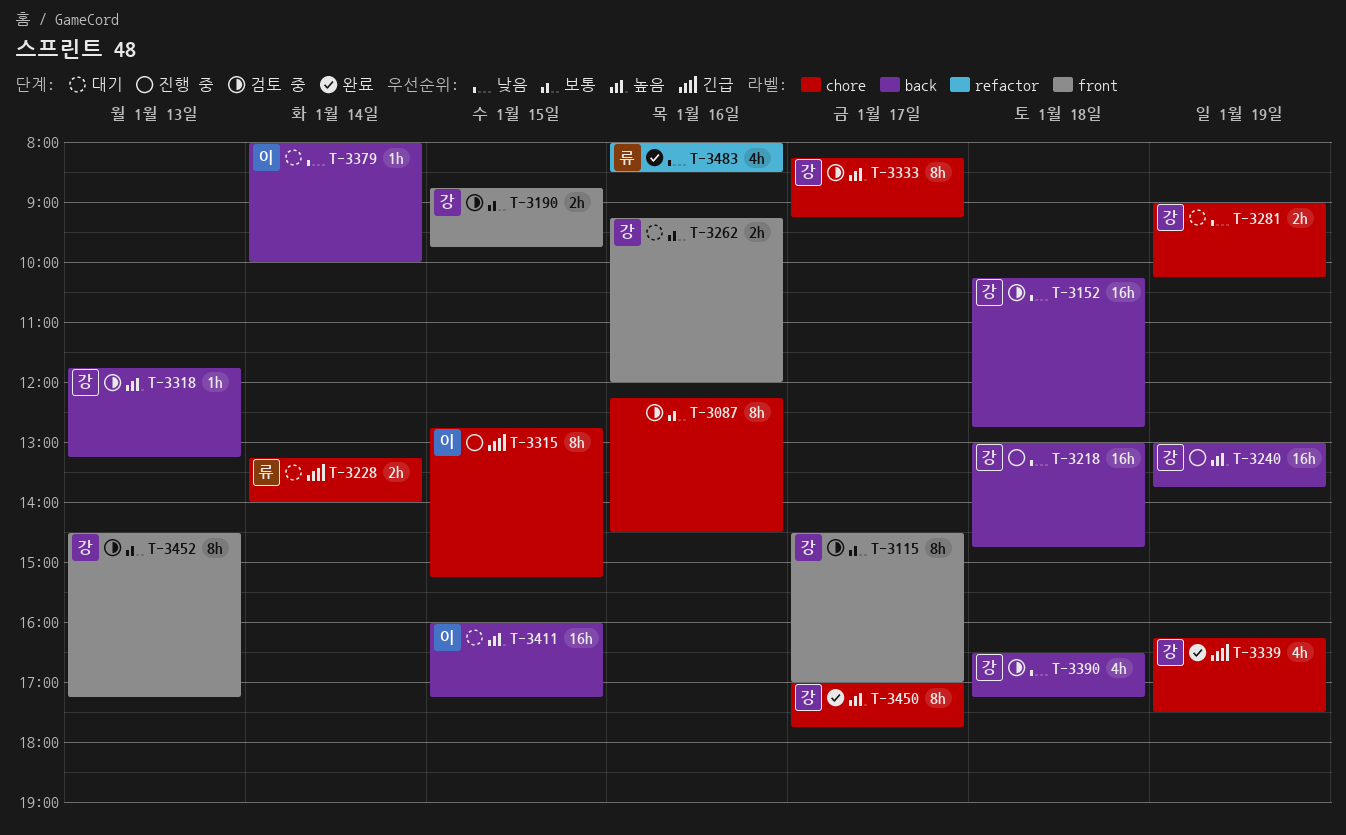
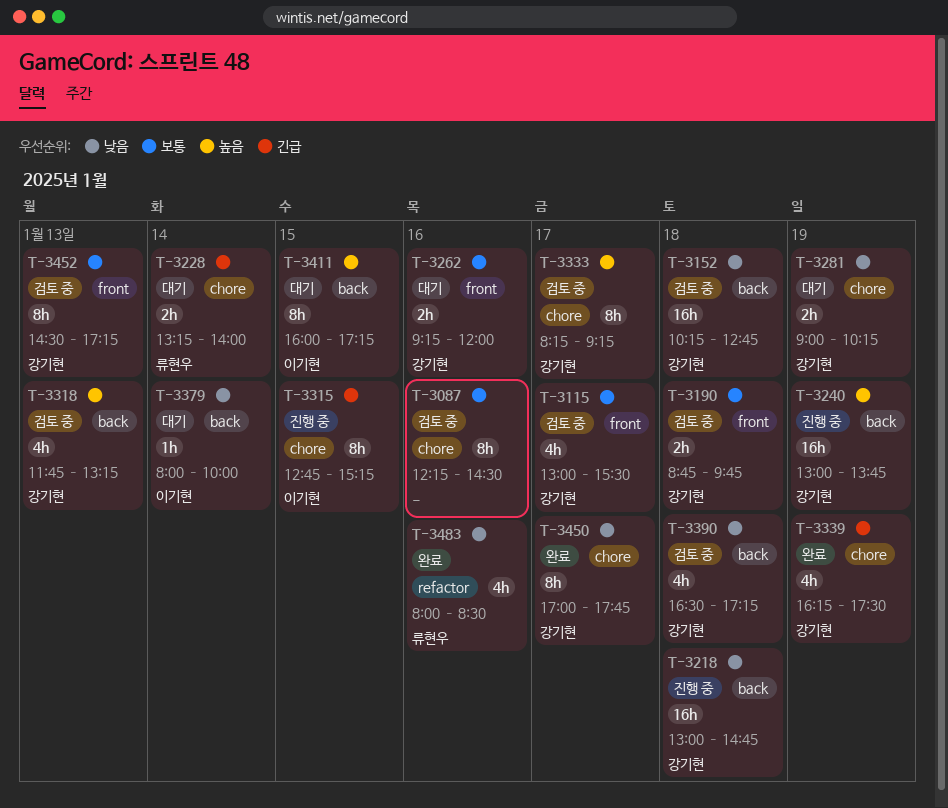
T-3115, estimate: 8h -> 4h
T-3115, begins: 14:30 -> 13:00
T-3115, ends: 17:00 -> 15:30
T-3190, day: Jan 15 -> Jan 18
T-3318, estimate: 1h -> 4h
T-3411, estimate: 16h -> 8h
T-3450, priority: 높음 -> 낮음

